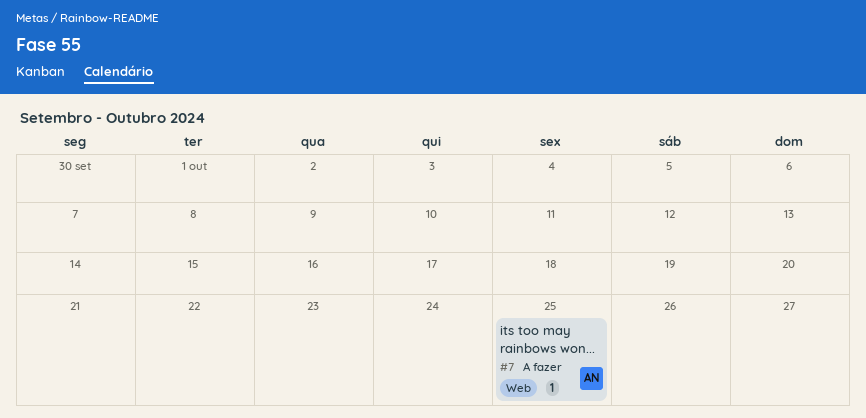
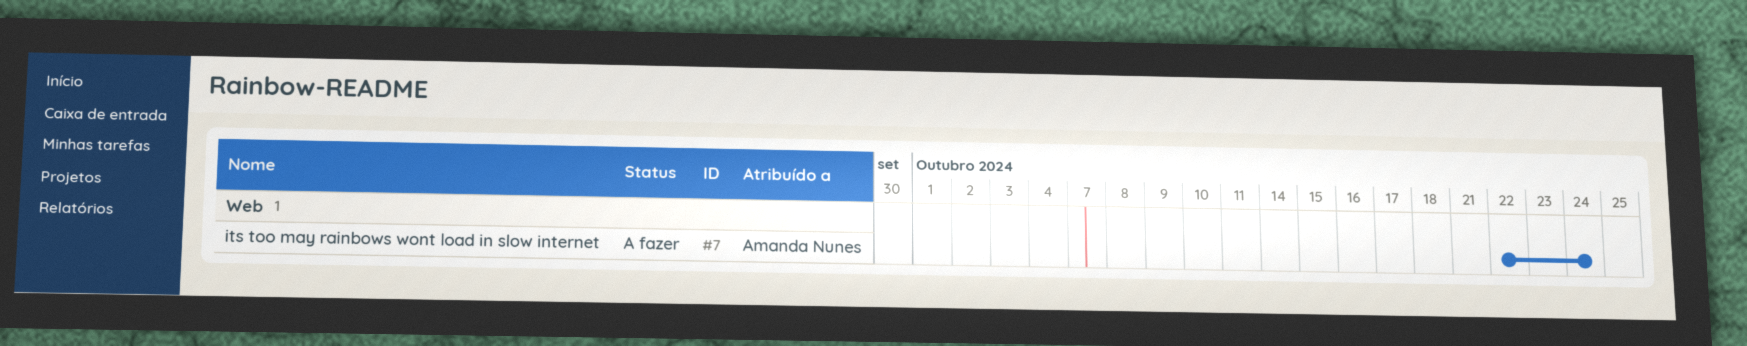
#7, due: Oct 25 -> Oct 24

